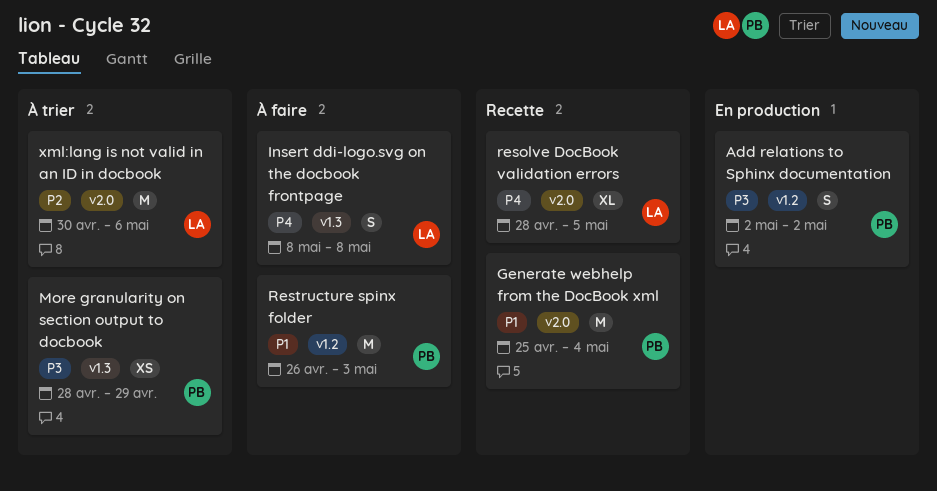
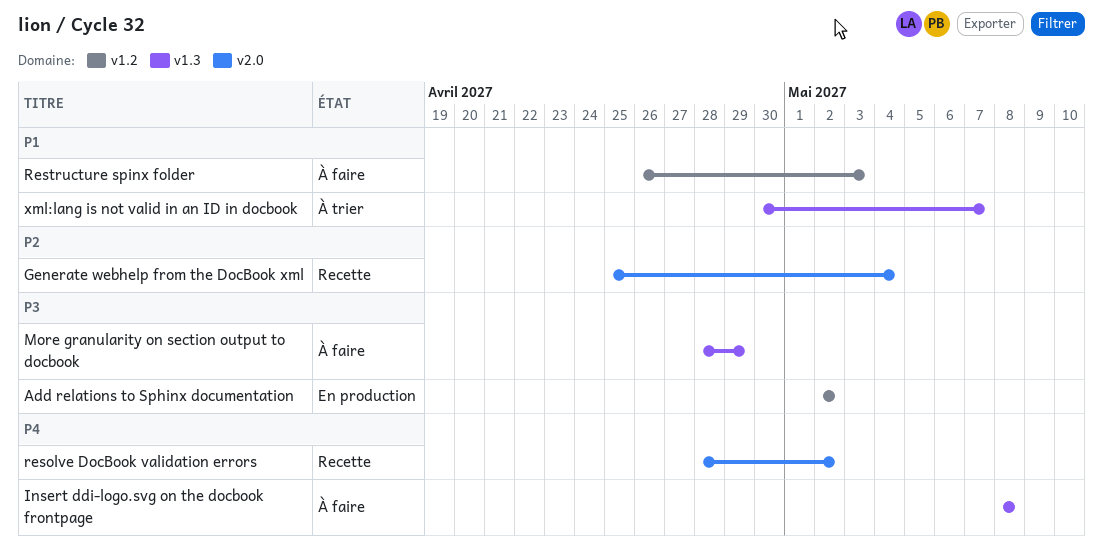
Generate webhelp from the DocBook xml, priority: P1 -> P2
More granularity on section output to docbook, status: À trier -> À faire
resolve DocBook validation errors, due: May 5 -> May 2
xml:lang is not valid in an ID in docbook, priority: P2 -> P1
xml:lang is not valid in an ID in docbook, label: v2.0 -> v1.3
xml:lang is not valid in an ID in docbook, due: May 6 -> May 7

